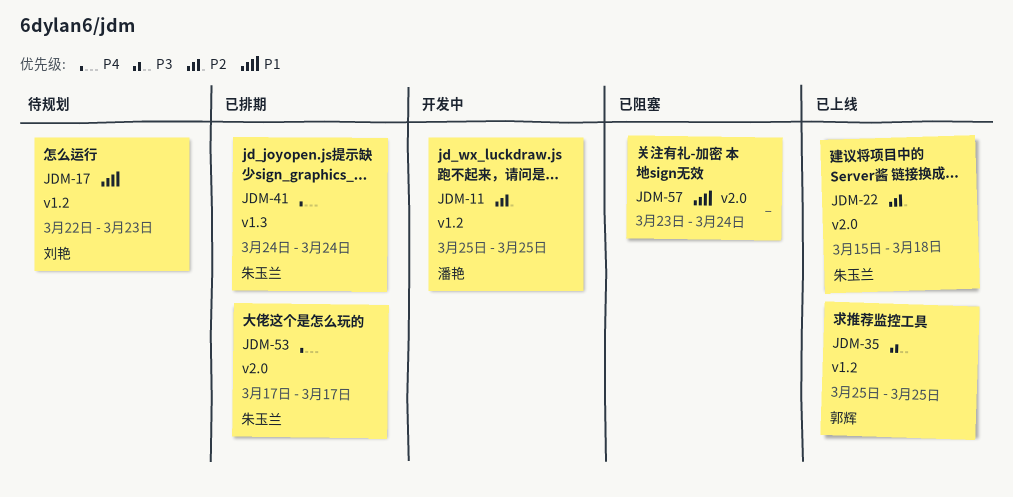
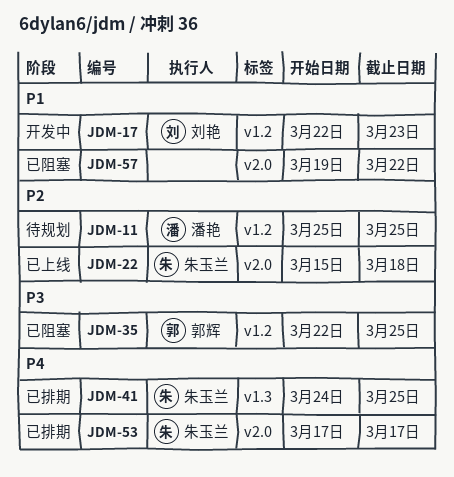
JDM-11, status: 开发中 -> 待规划
JDM-17, status: 待规划 -> 开发中
JDM-35, status: 已上线 -> 已阻塞
JDM-35, start: Mar 25 -> Mar 22
JDM-41, due: Mar 24 -> Mar 25
JDM-57, start: Mar 23 -> Mar 19
JDM-57, due: Mar 24 -> Mar 22

